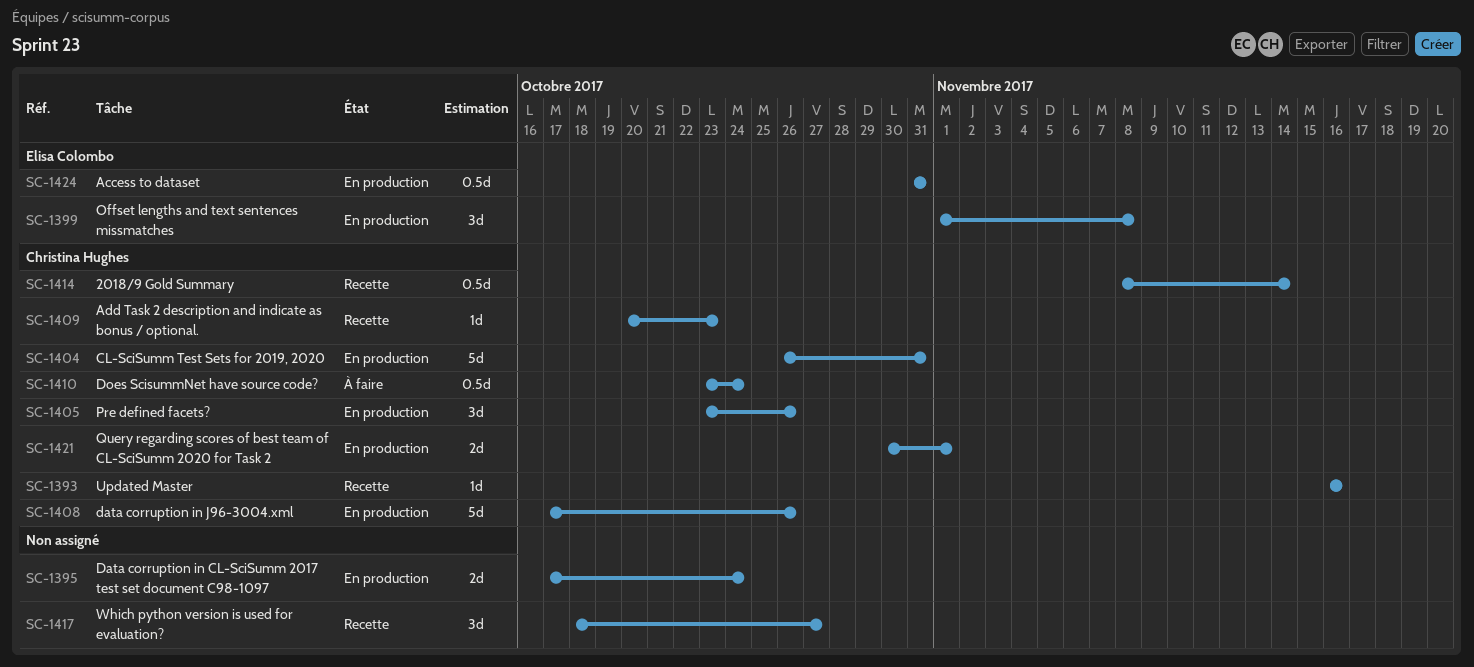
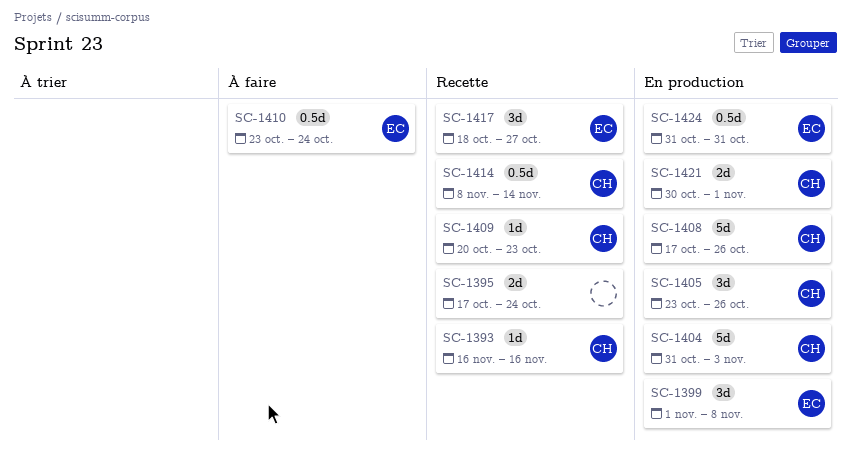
SC-1395, status: En production -> Recette
SC-1404, start: Oct 26 -> Oct 31
SC-1404, due: Oct 31 -> Nov 3
SC-1410, owner: Christina Hughes -> Elisa Colombo
SC-1417, owner: none -> Elisa Colombo

